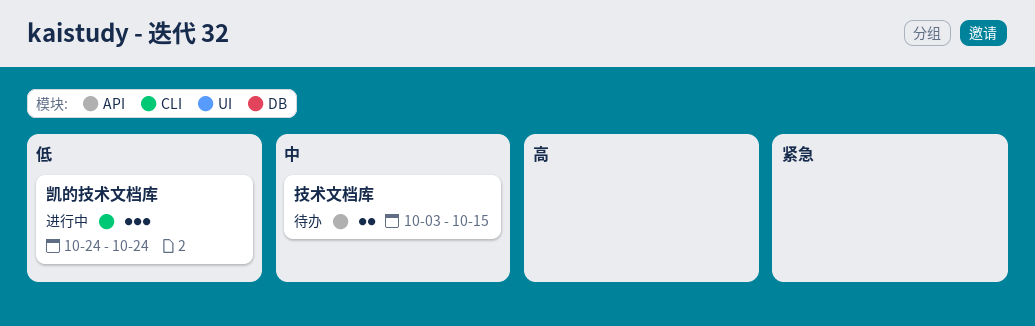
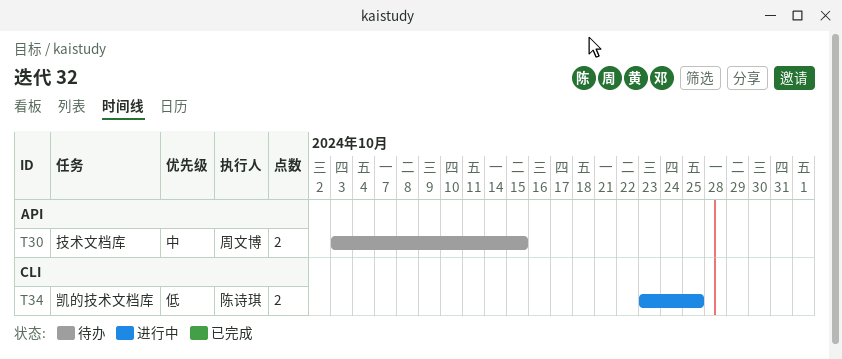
凯的技术文档库, estimate: 3 -> 2
凯的技术文档库, start: Oct 24 -> Oct 23
凯的技术文档库, due: Oct 24 -> Oct 25

